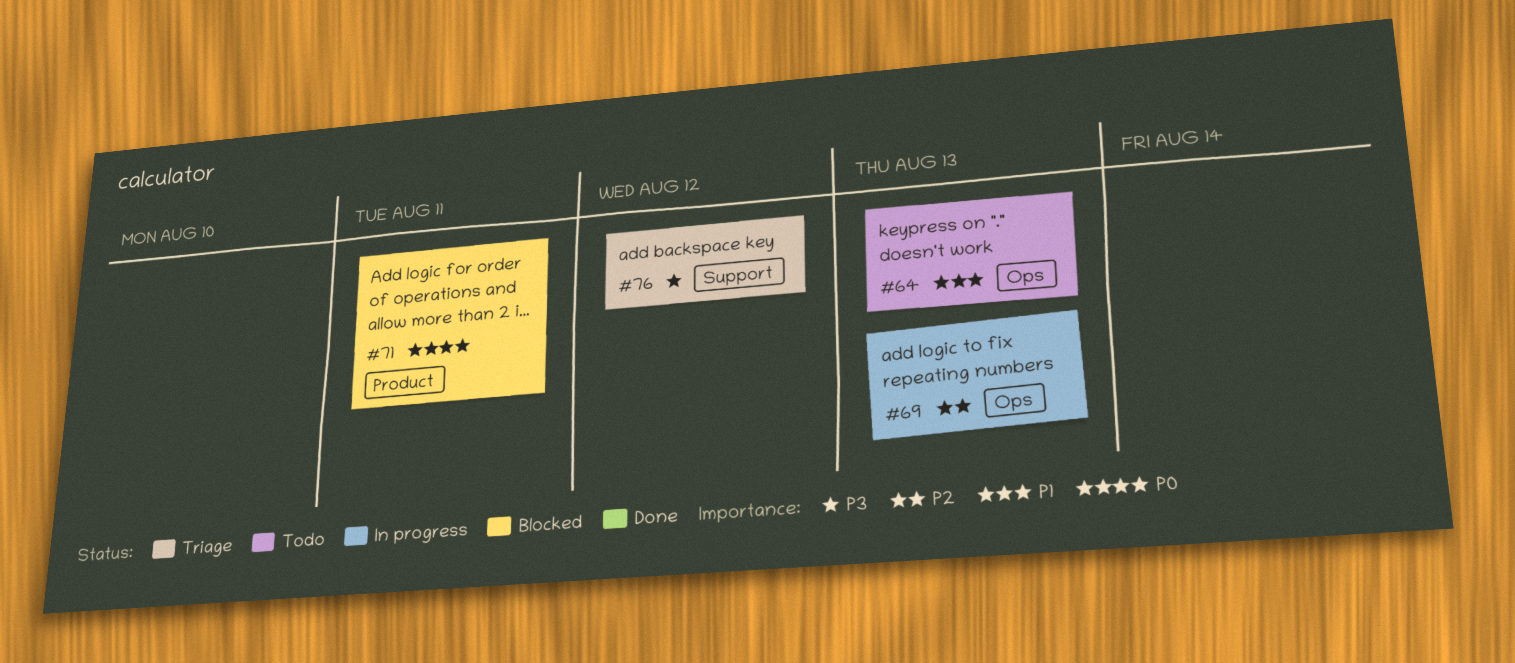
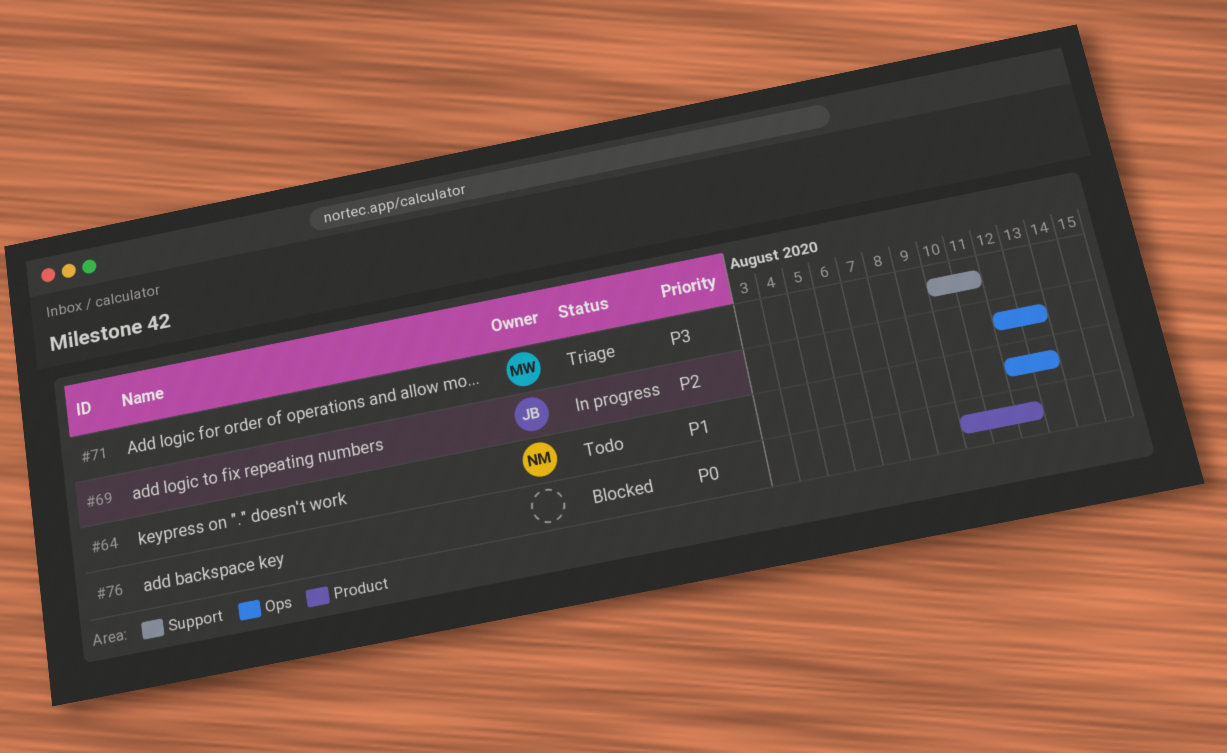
#71, status: Blocked -> Triage
#71, priority: P0 -> P3
#71, label: Product -> Support
#76, status: Triage -> Blocked
#76, priority: P3 -> P0
#76, label: Support -> Product

